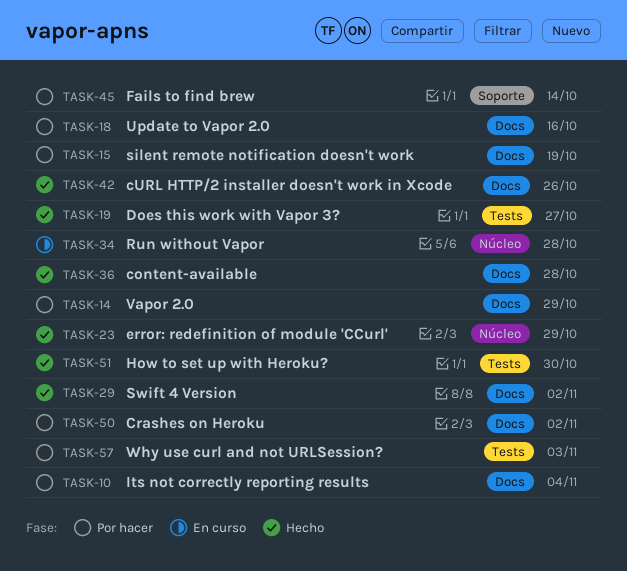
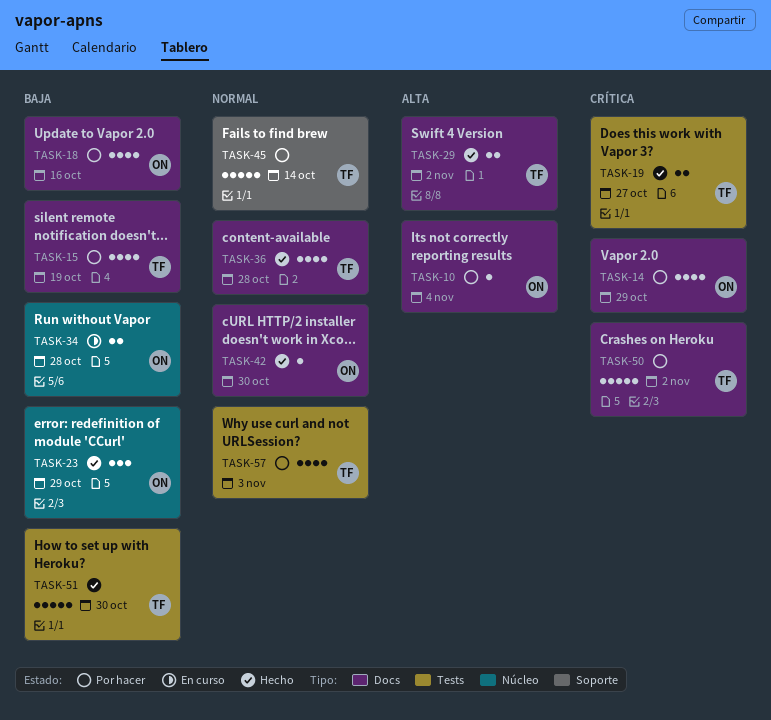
TASK-42, due: Oct 26 -> Oct 30

